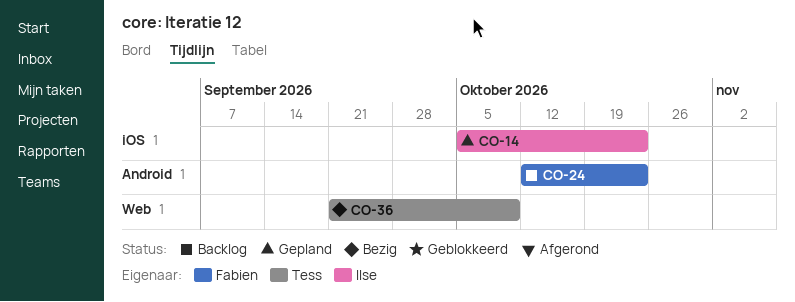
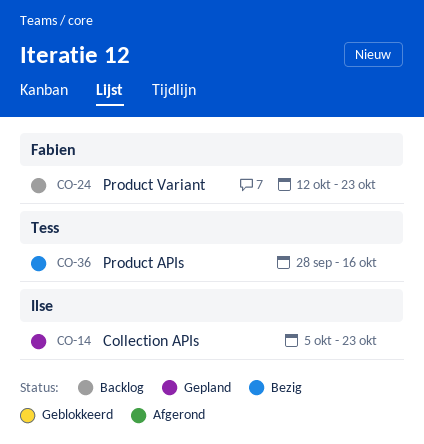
CO-36, start: Sep 21 -> Sep 28
CO-36, due: Oct 9 -> Oct 16

